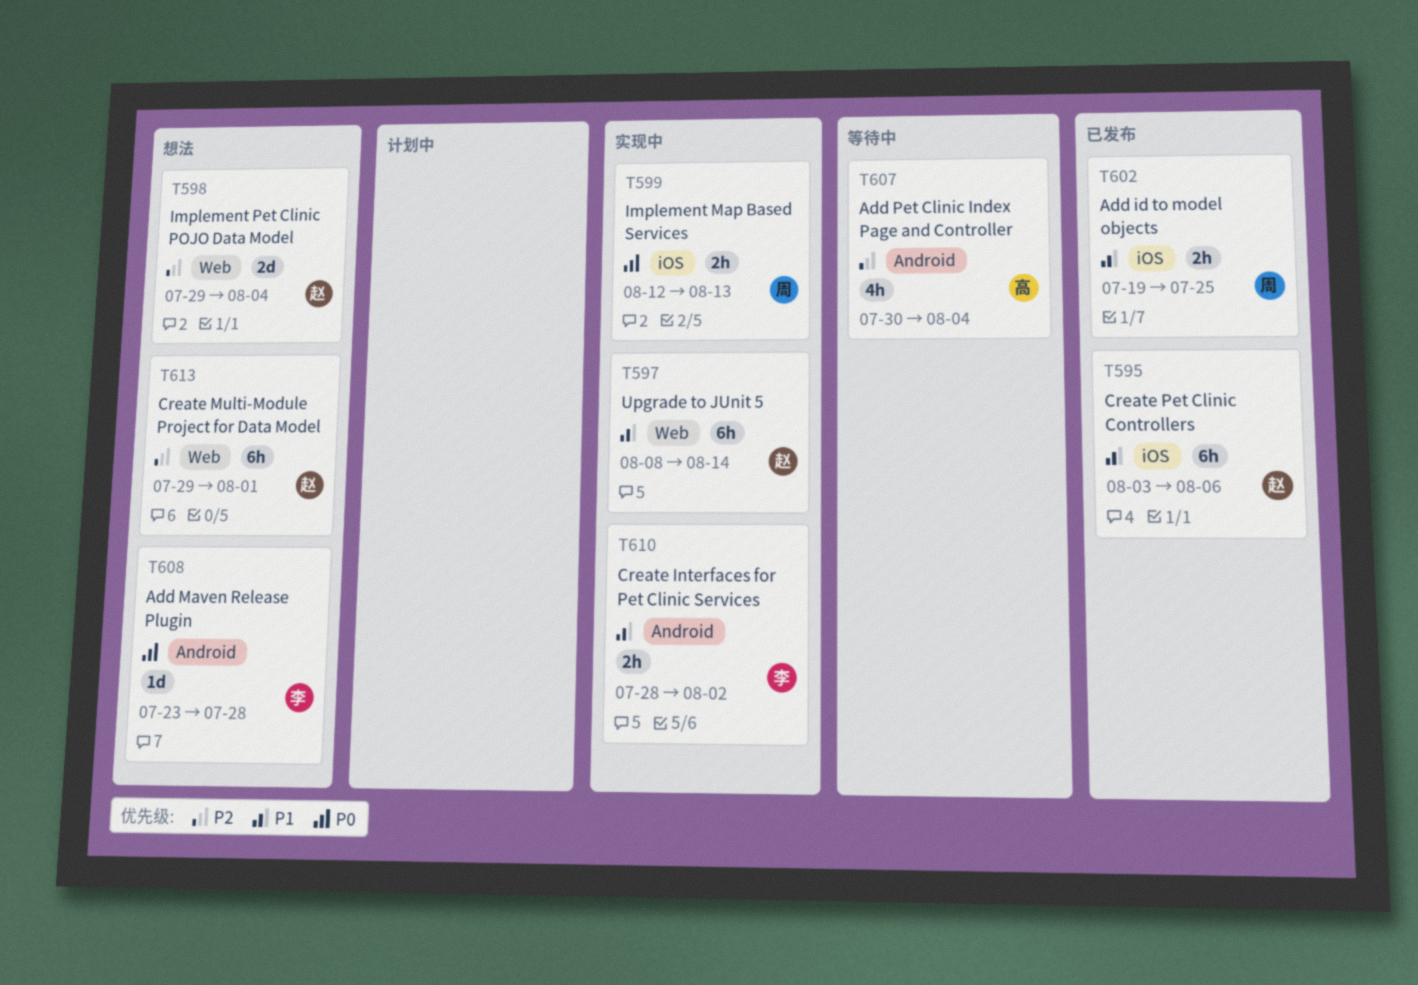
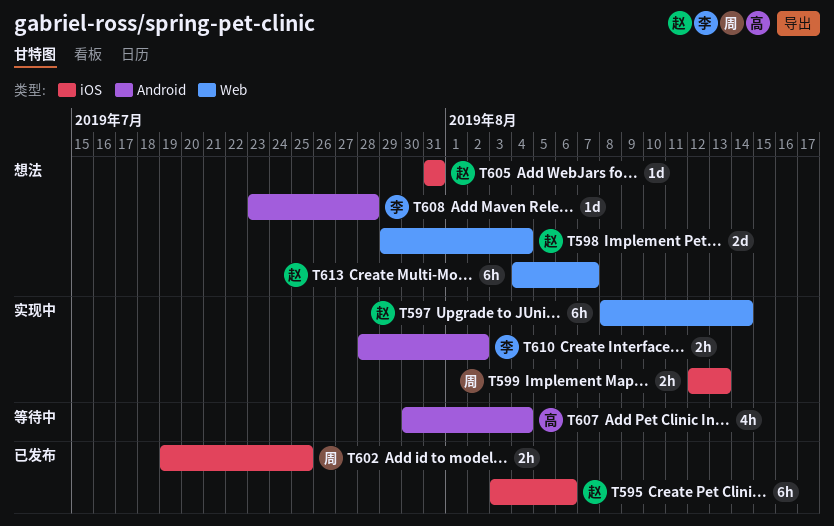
T605: none -> present
T613, start: Jul 29 -> Aug 4
T613, due: Aug 1 -> Aug 7

